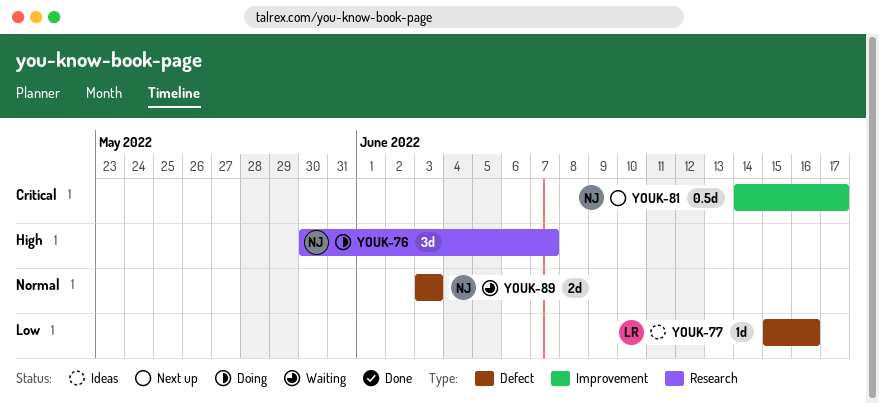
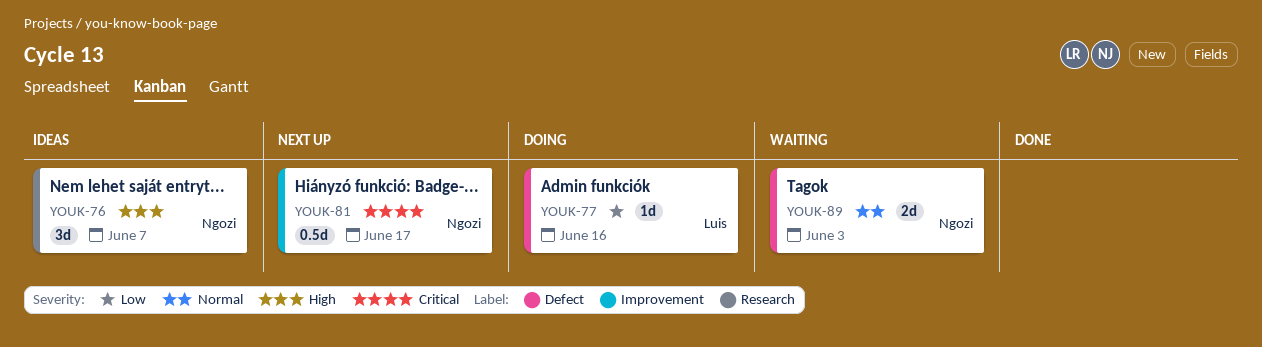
YOUK-76, status: Doing -> Ideas
YOUK-77, status: Ideas -> Doing

